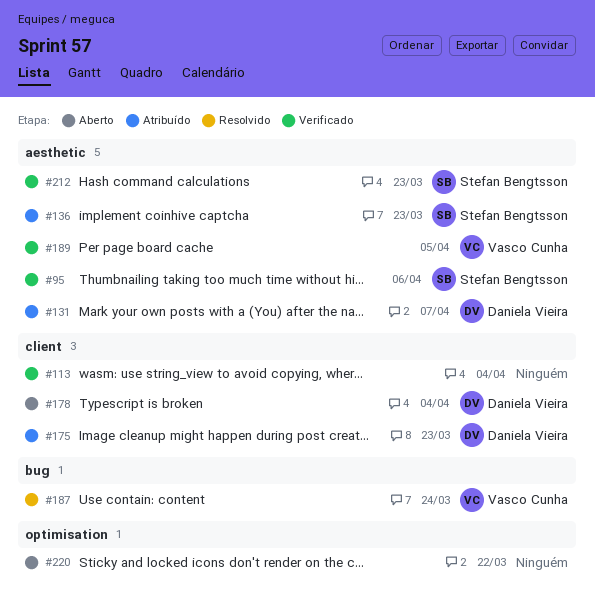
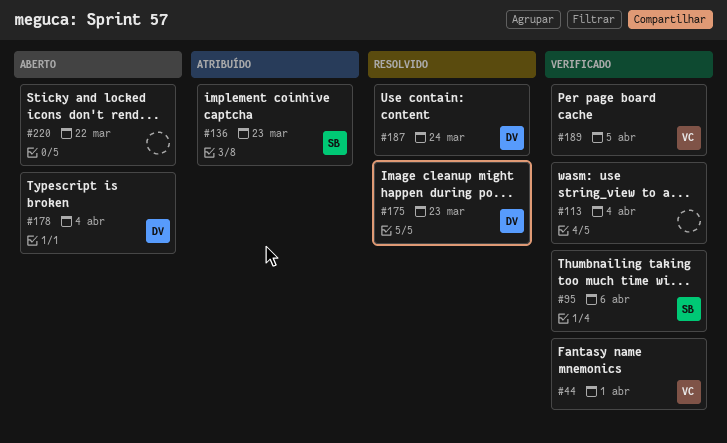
#44: none -> present
#131: present -> none
#175, status: Atribuído -> Resolvido
#187, owner: Vasco Cunha -> Daniela Vieira
#212: present -> none

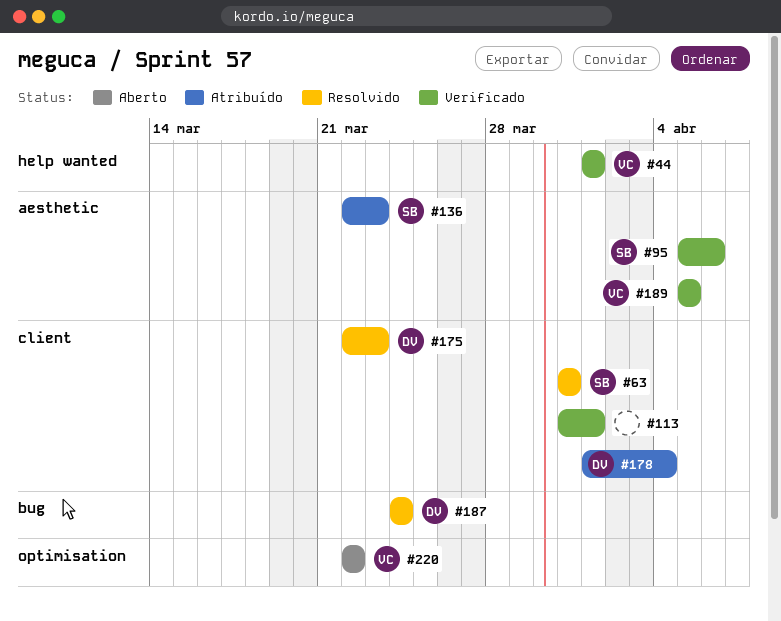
#63: none -> present
#113, due: Apr 4 -> Apr 1
#178, status: Aberto -> Atribuído
#220, owner: none -> VC

